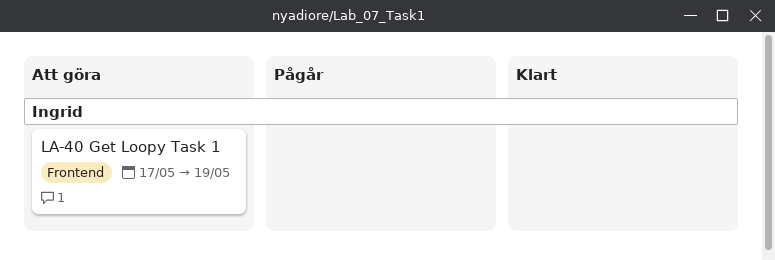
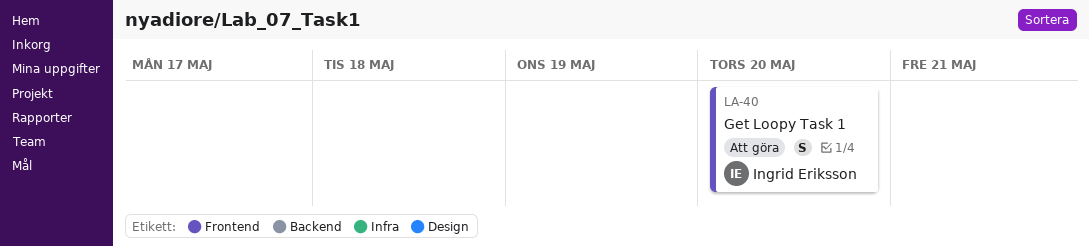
LA-40, due: May 19 -> May 20

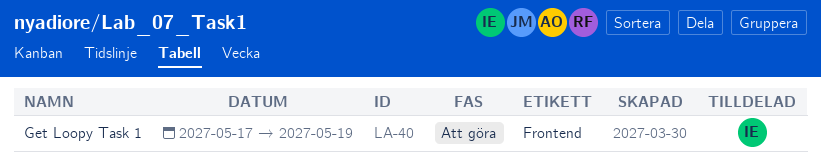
LA-40, due: May 20 -> May 19

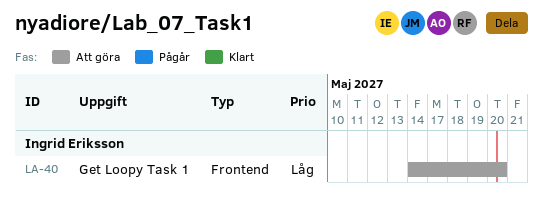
LA-40, start: May 17 -> May 14
LA-40, due: May 19 -> May 20

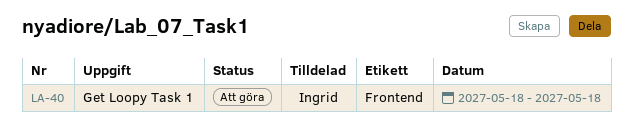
LA-40, start: May 14 -> May 18
LA-40, due: May 20 -> May 18

